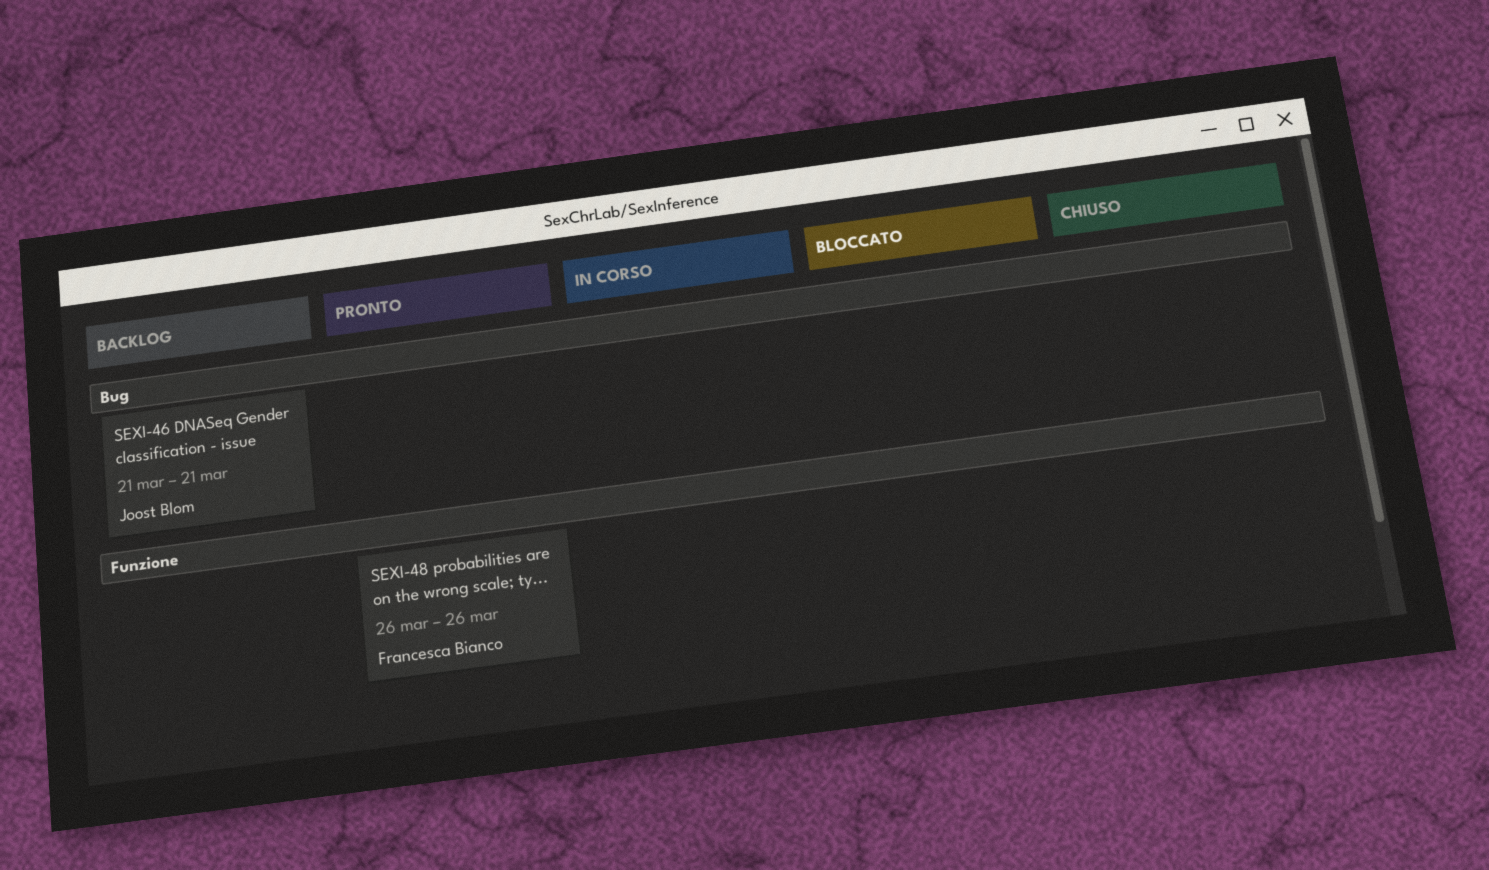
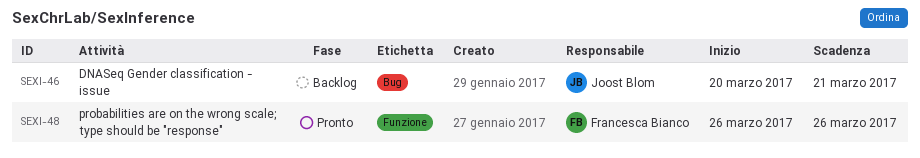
SEXI-46, start: Mar 21 -> Mar 20

